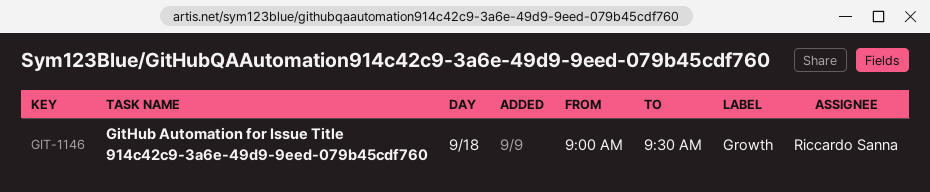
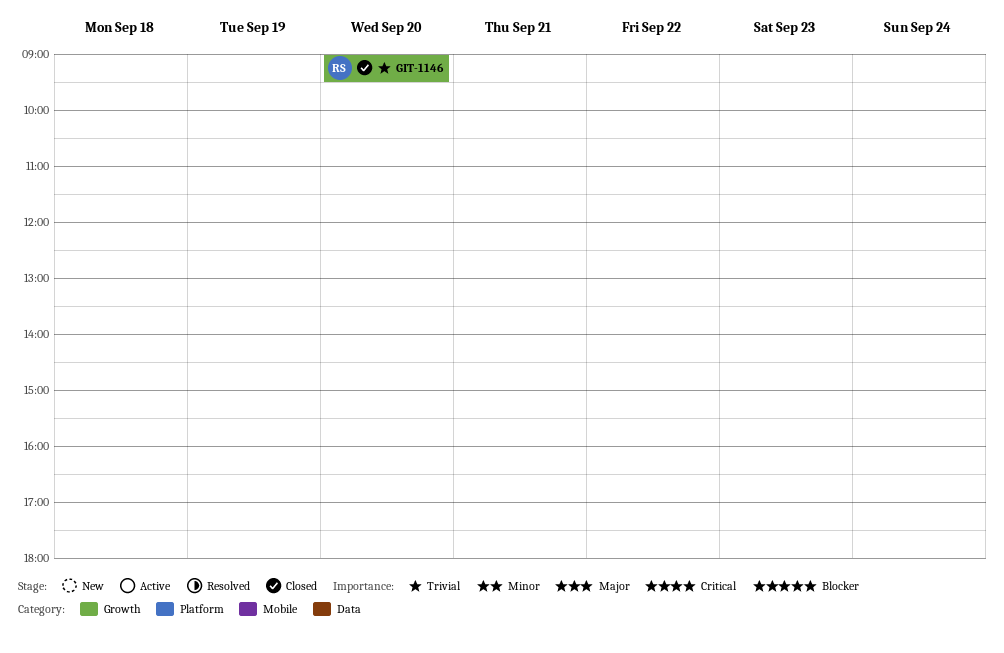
GIT-1146, day: Sep 18 -> Sep 20

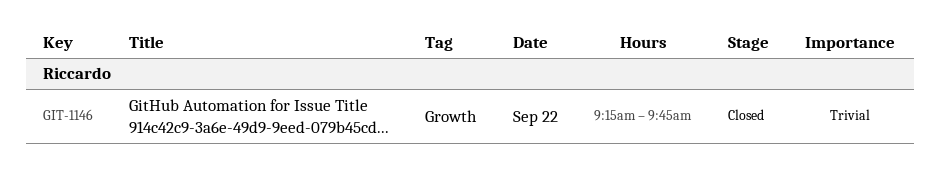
GIT-1146, day: Sep 20 -> Sep 22
GIT-1146, begins: 09:00 -> 09:15
GIT-1146, ends: 09:30 -> 09:45

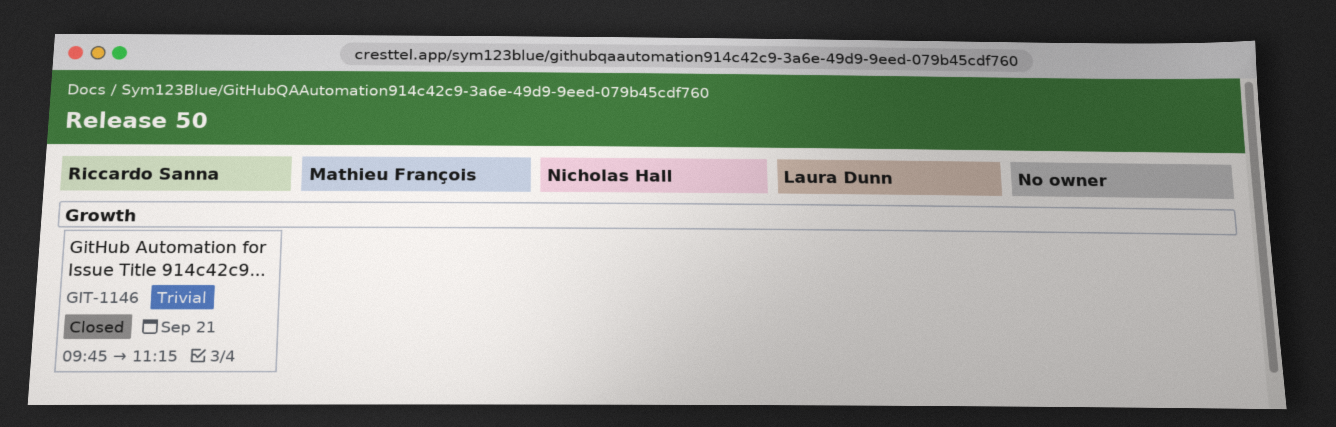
GIT-1146, day: Sep 22 -> Sep 21
GIT-1146, begins: 09:15 -> 09:45
GIT-1146, ends: 09:45 -> 11:15

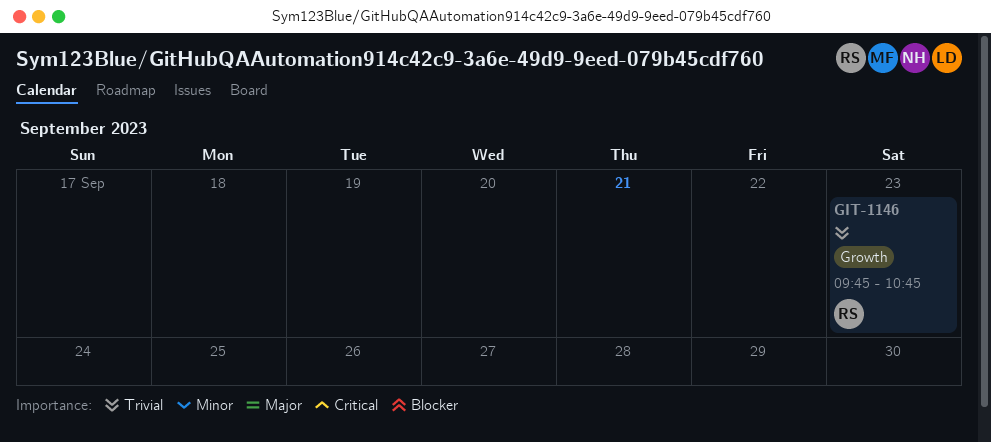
GIT-1146, day: Sep 21 -> Sep 23
GIT-1146, ends: 11:15 -> 10:45

